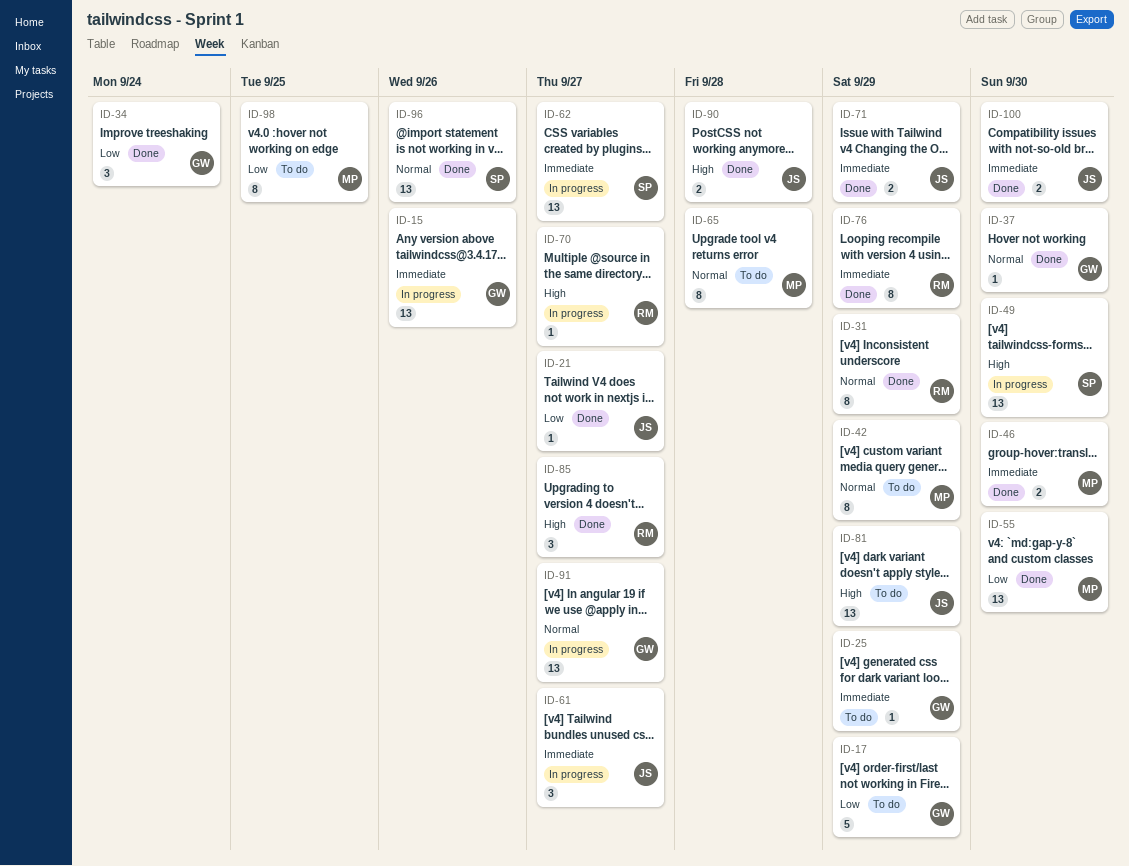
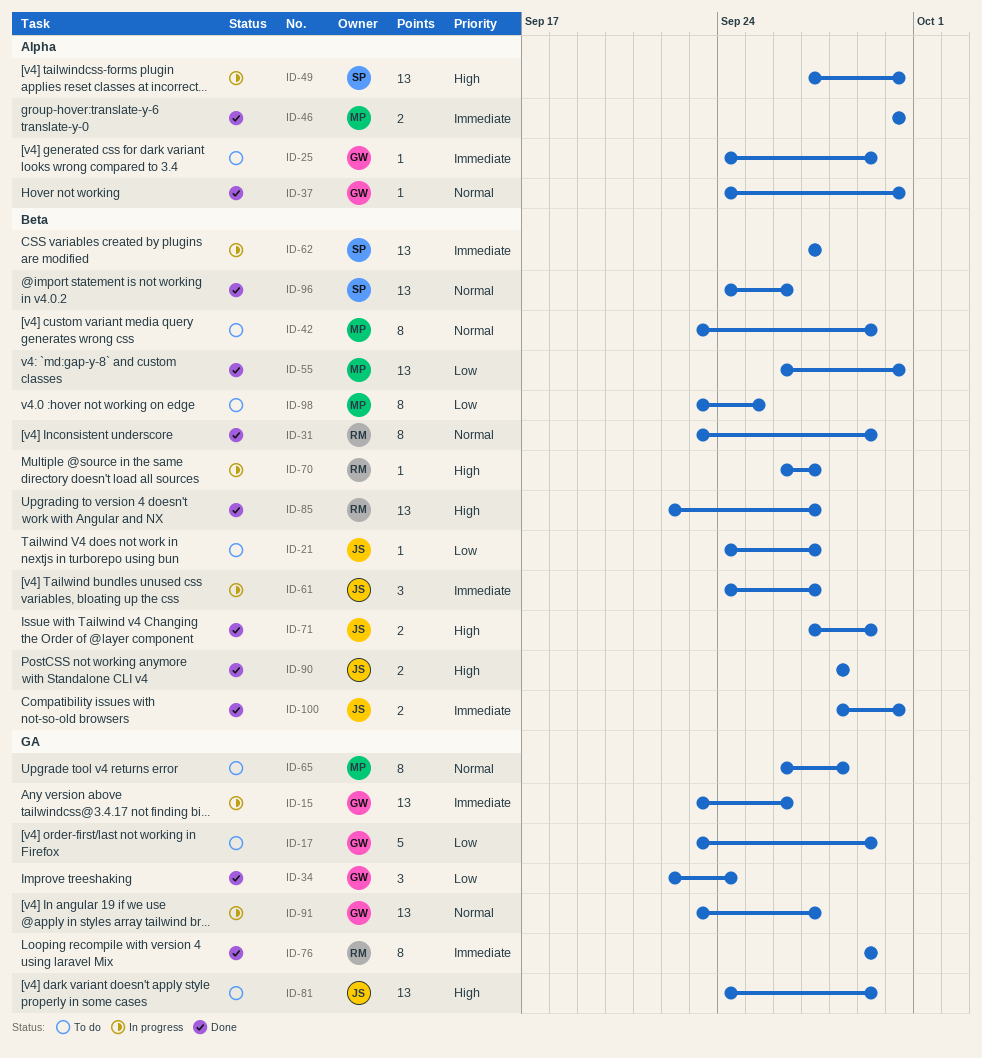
ID-21, status: Done -> To do
ID-71, priority: Immediate -> High
ID-85, estimate: 3 -> 13

